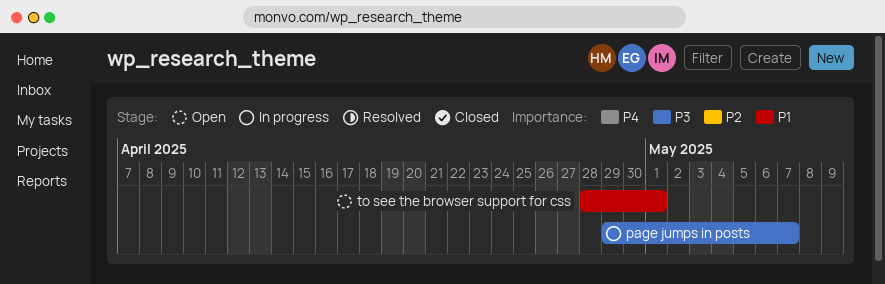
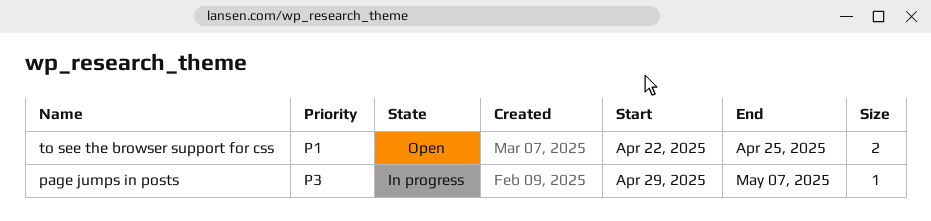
to see the browser support for css, start: Apr 28 -> Apr 22
to see the browser support for css, due: May 1 -> Apr 25

